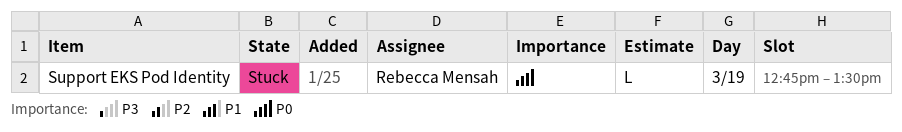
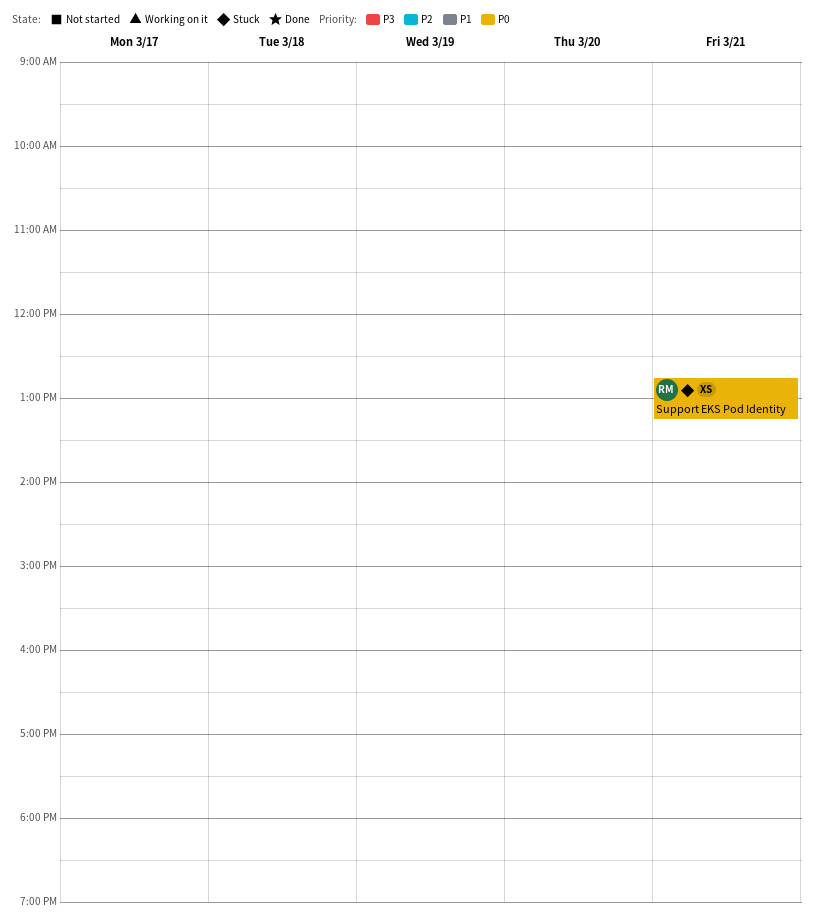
Support EKS Pod Identity, estimate: L -> XS
Support EKS Pod Identity, day: Mar 19 -> Mar 21
Support EKS Pod Identity, ends: 13:30 -> 13:15

